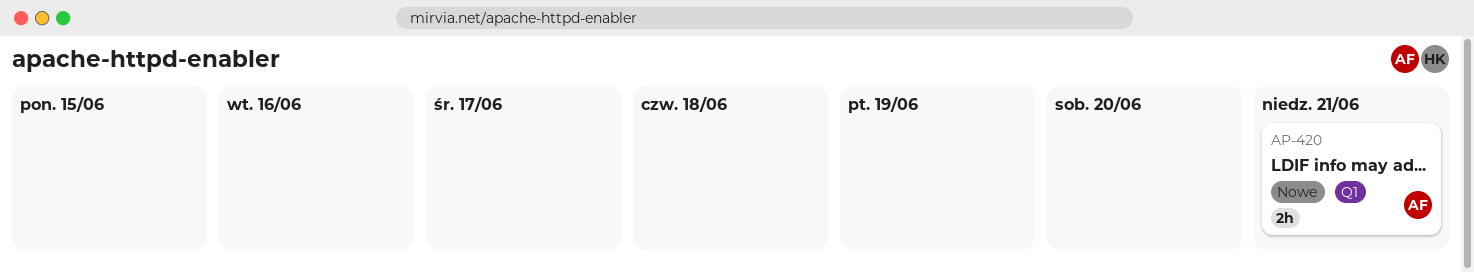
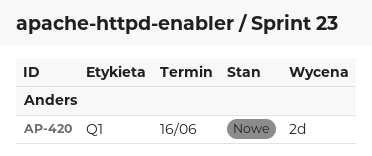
AP-420, estimate: 2h -> 2d
AP-420, due: Jun 21 -> Jun 16

